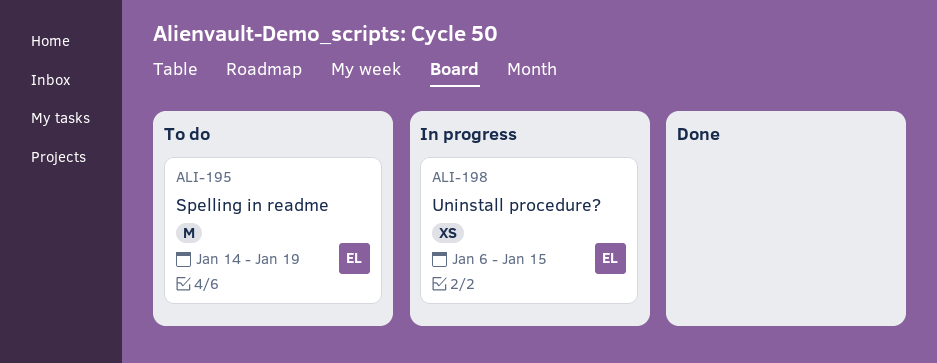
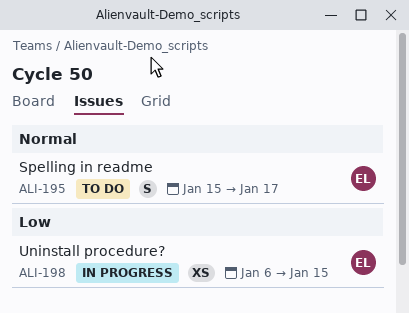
ALI-195, estimate: M -> S
ALI-195, start: Jan 14 -> Jan 15
ALI-195, due: Jan 19 -> Jan 17

